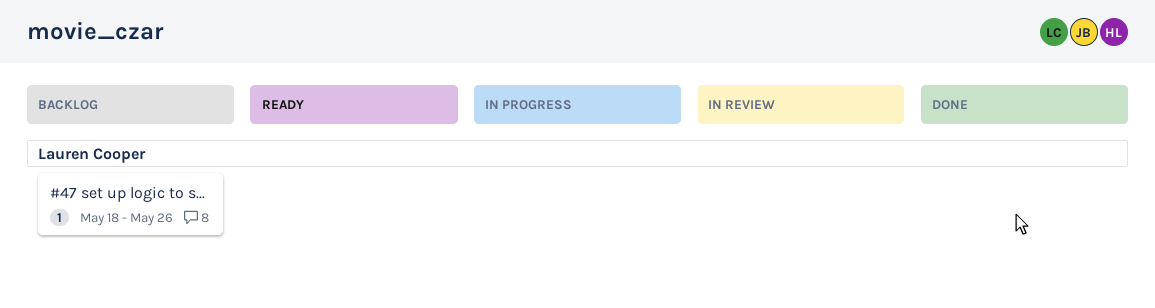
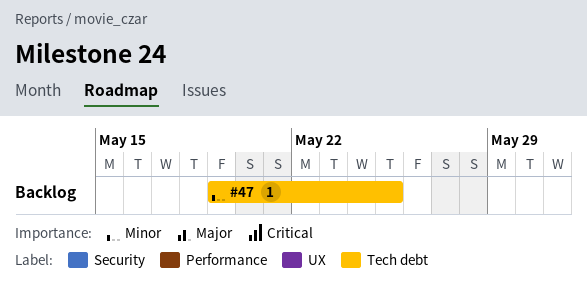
#47, start: May 18 -> May 19
#47, due: May 26 -> May 25

